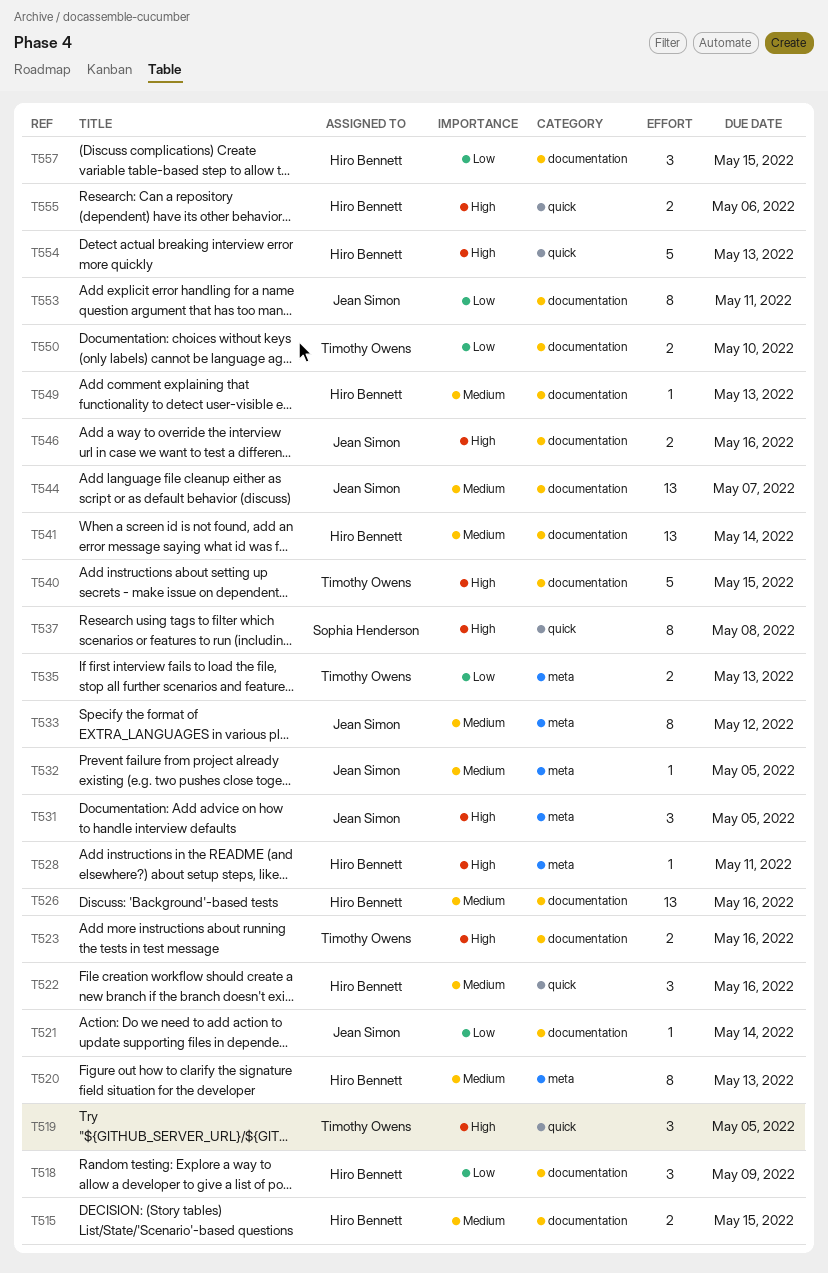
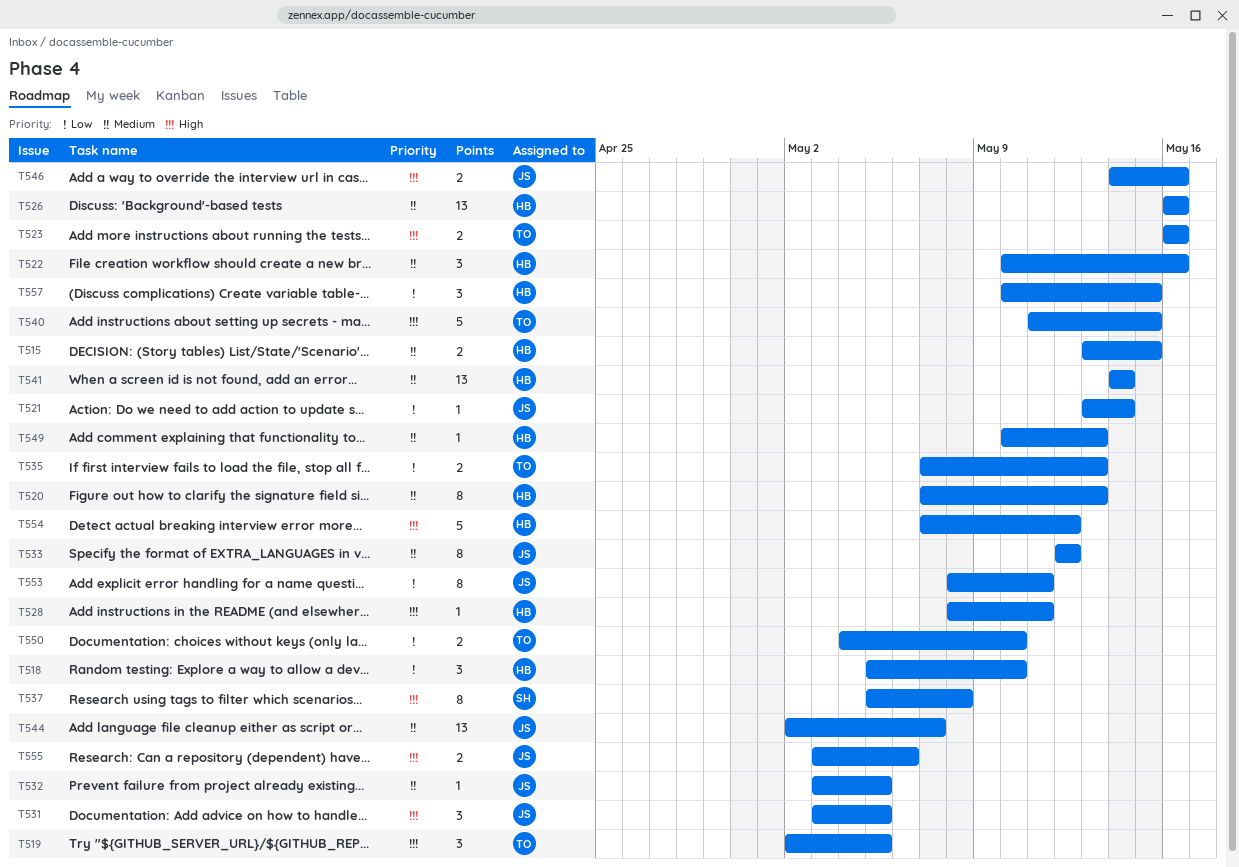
T518, due: May 9 -> May 10
T554, due: May 13 -> May 12
T555, owner: Hiro Bennett -> Jean Simon

